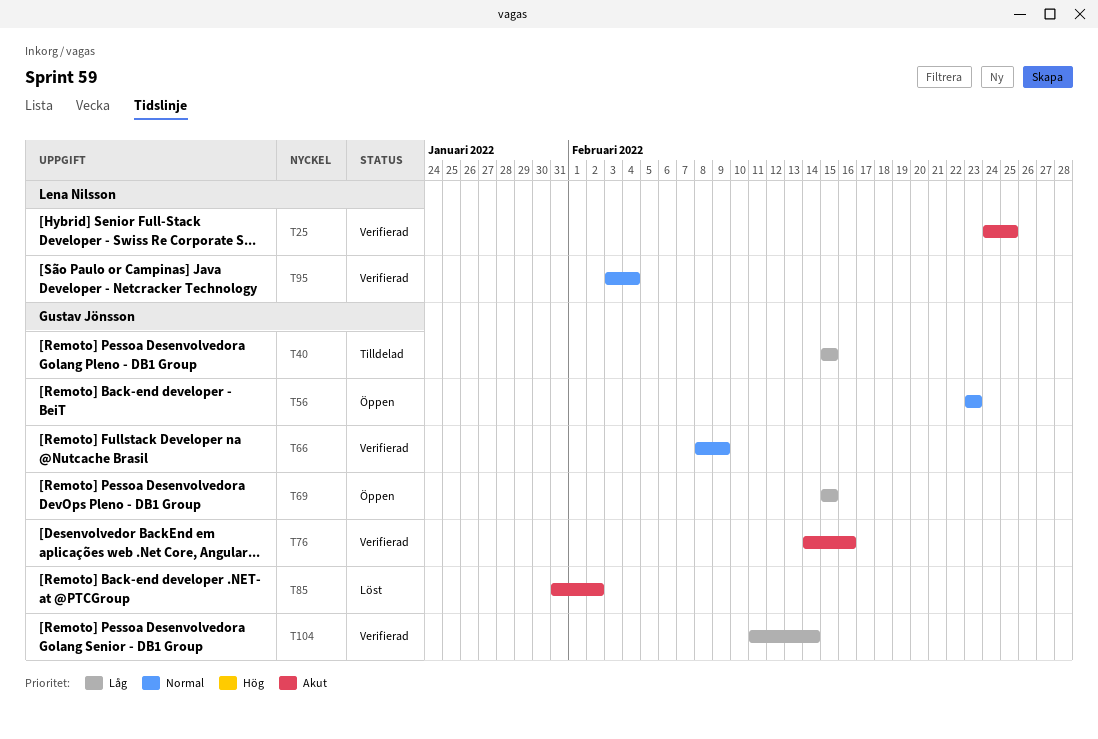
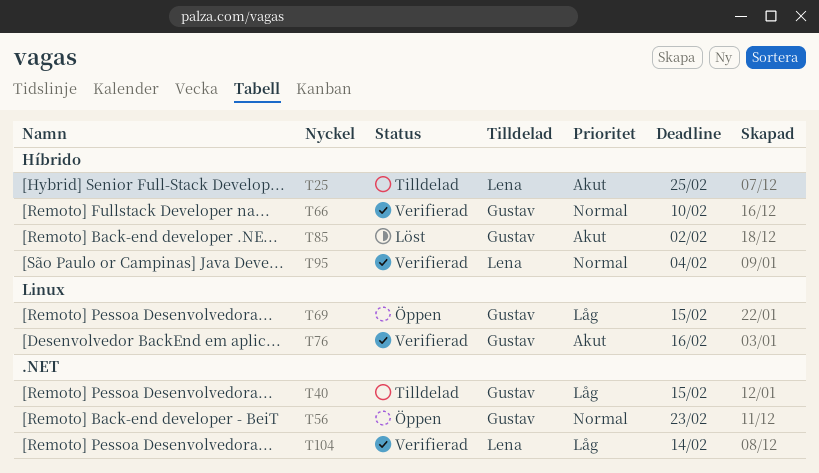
T25, status: Verifierad -> Tilldelad
T66, due: Feb 9 -> Feb 10
T104, owner: Gustav Jönsson -> Lena Nilsson

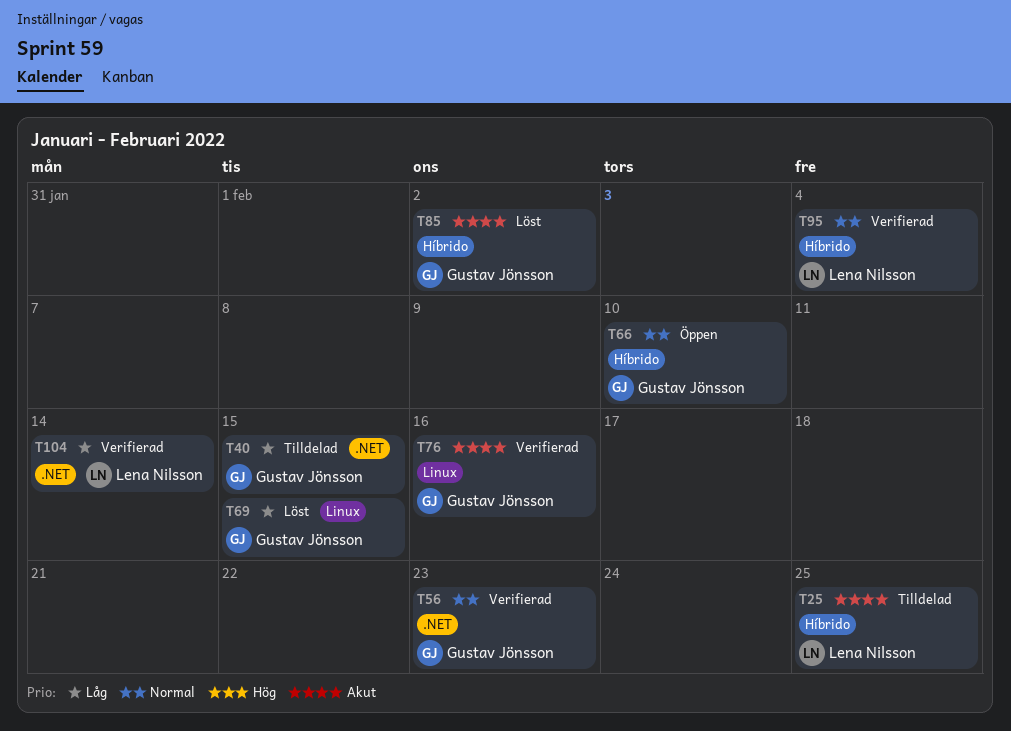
T56, status: Öppen -> Verifierad
T66, status: Verifierad -> Öppen
T69, status: Öppen -> Löst

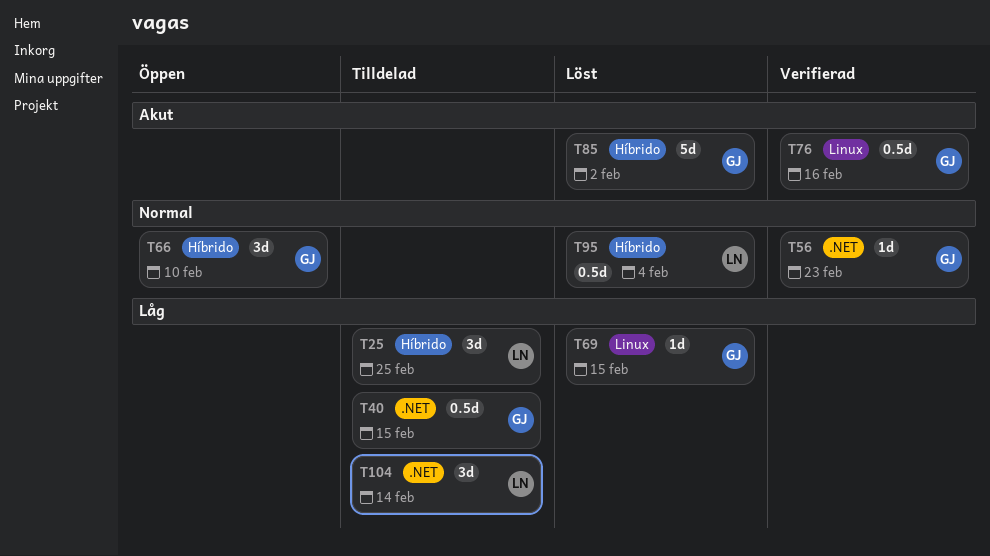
T25, priority: Akut -> Låg
T95, status: Verifierad -> Löst
T104, status: Verifierad -> Tilldelad

